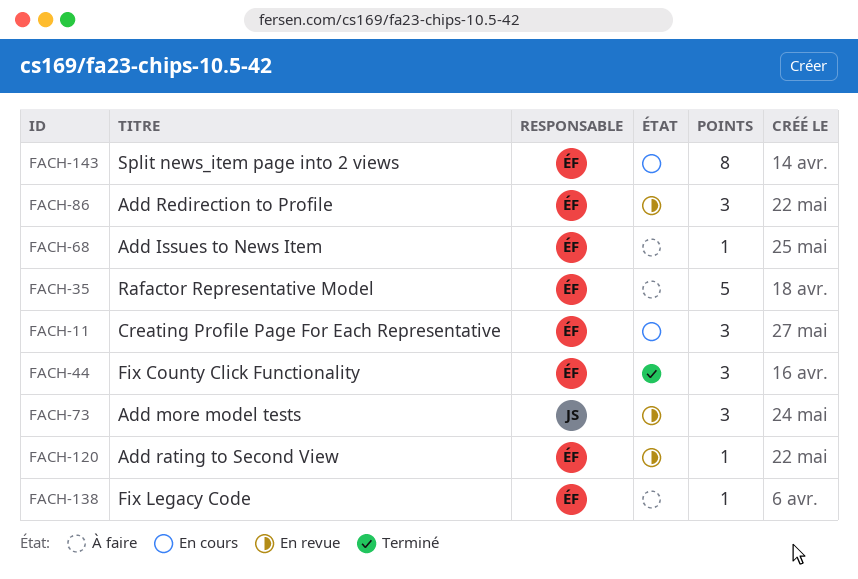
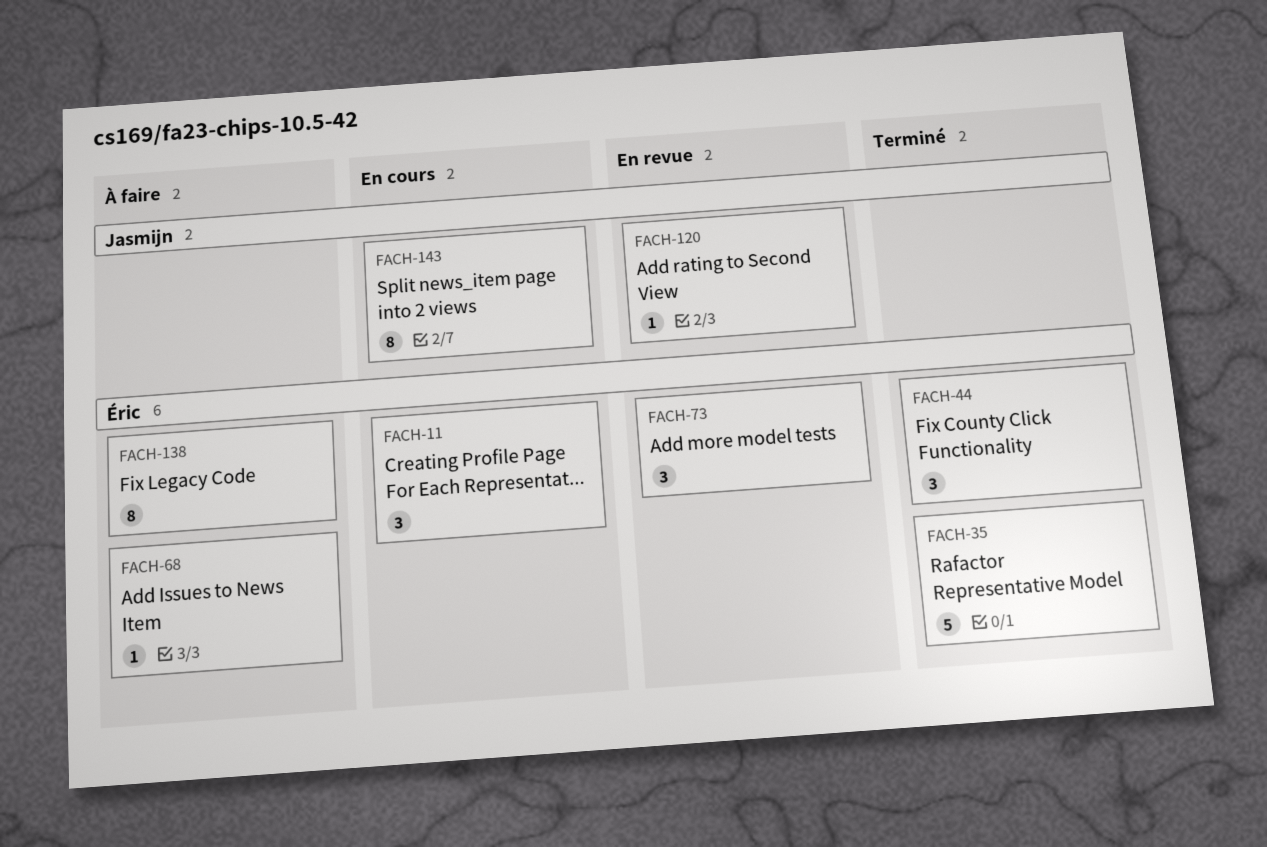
FACH-35, status: À faire -> Terminé
FACH-73, owner: Jasmijn -> Éric
FACH-86: present -> none
FACH-120, owner: Éric -> Jasmijn
FACH-138, estimate: 1 -> 8
FACH-143, owner: Éric -> Jasmijn

